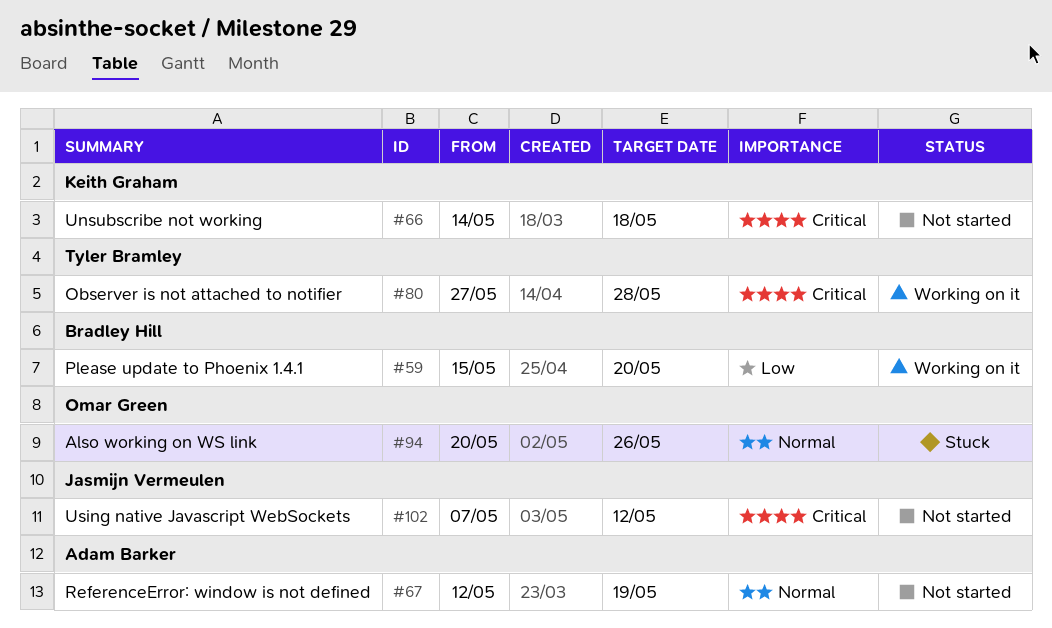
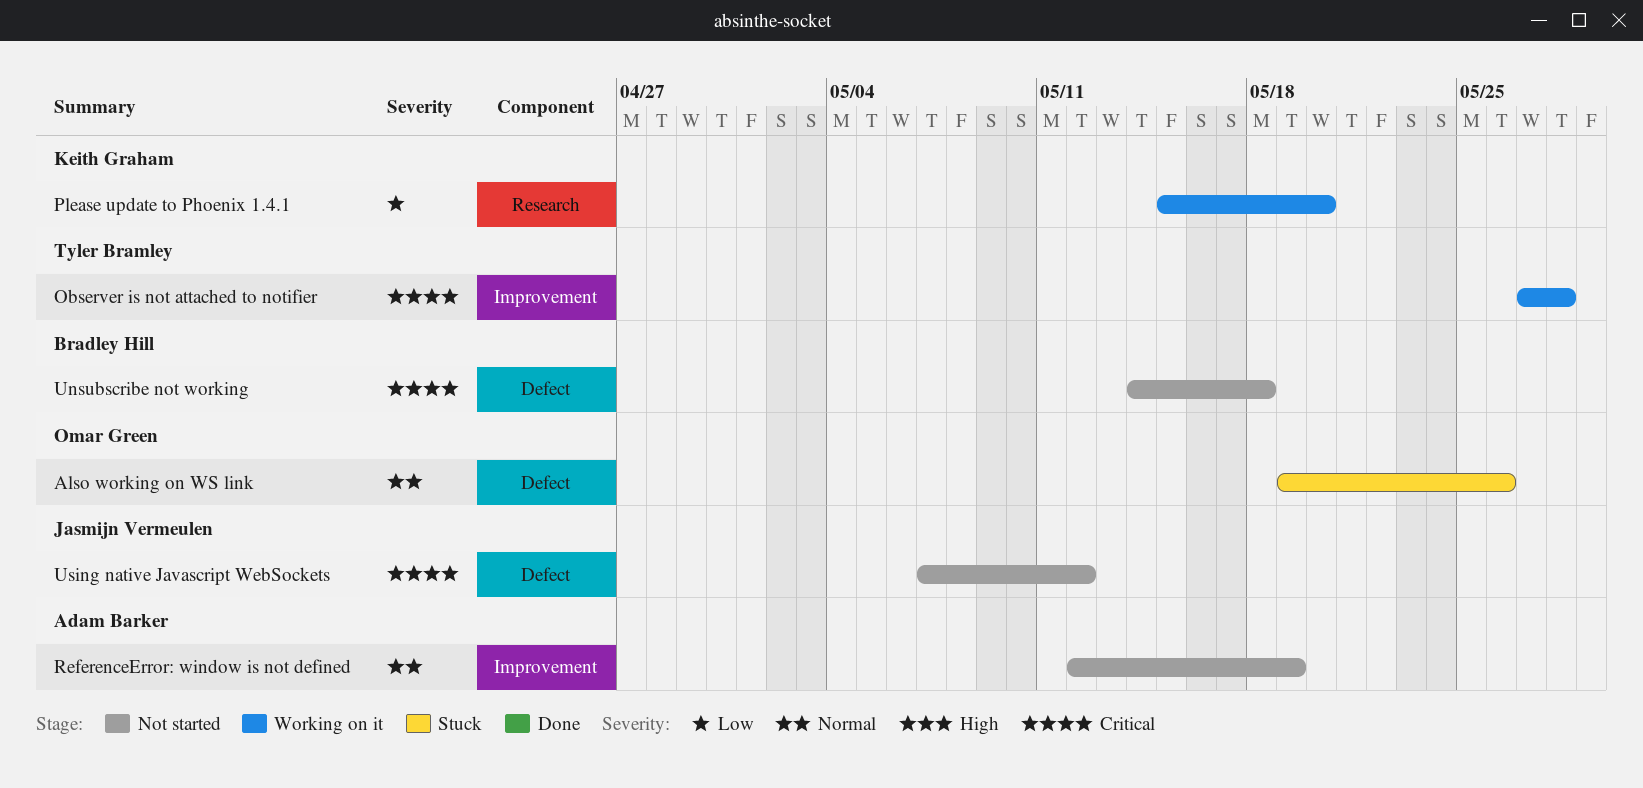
Also working on WS link, start: May 20 -> May 19
Please update to Phoenix 1.4.1, owner: Bradley Hill -> Keith Graham
Unsubscribe not working, owner: Keith Graham -> Bradley Hill

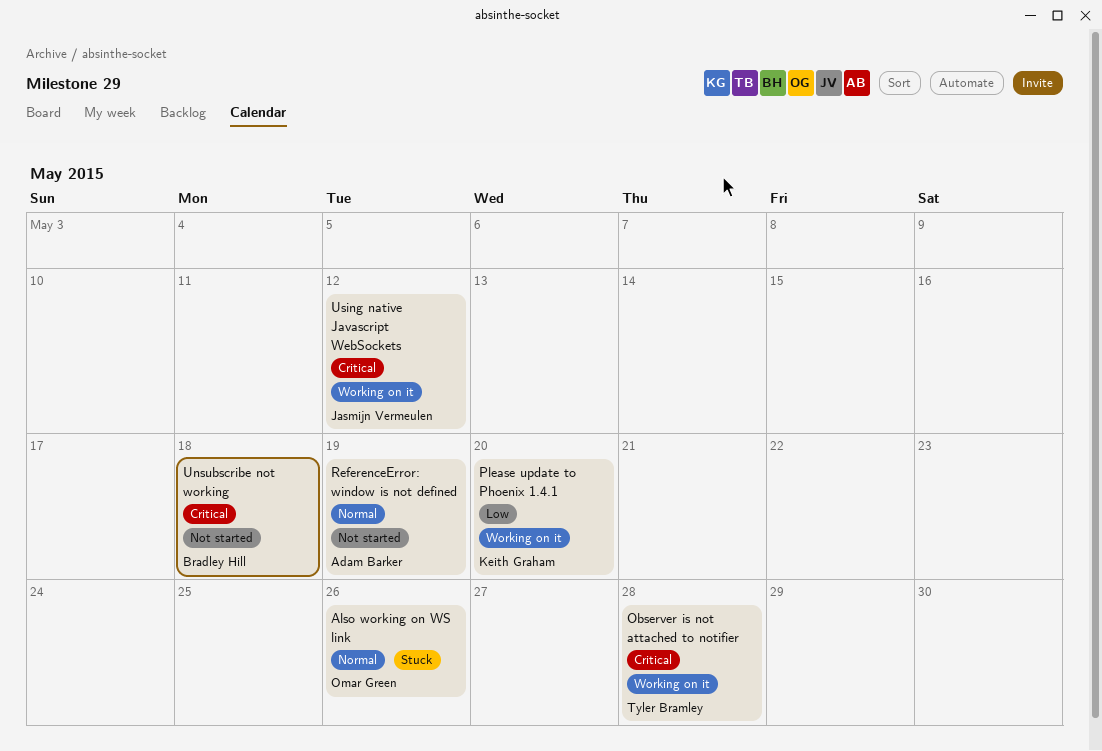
Using native Javascript WebSockets, status: Not started -> Working on it

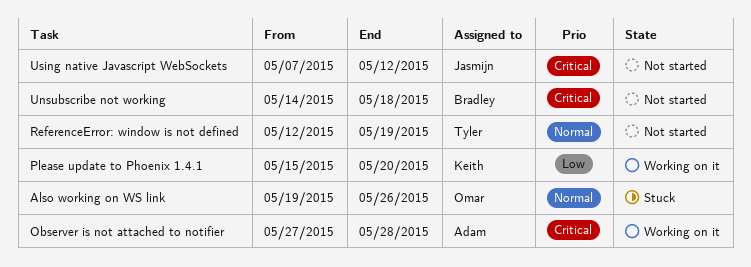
Observer is not attached to notifier, owner: Tyler Bramley -> Adam Barker
ReferenceError: window is not defined, owner: Adam Barker -> Tyler Bramley
Using native Javascript WebSockets, status: Working on it -> Not started

